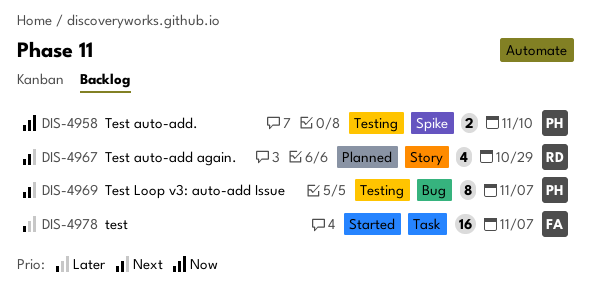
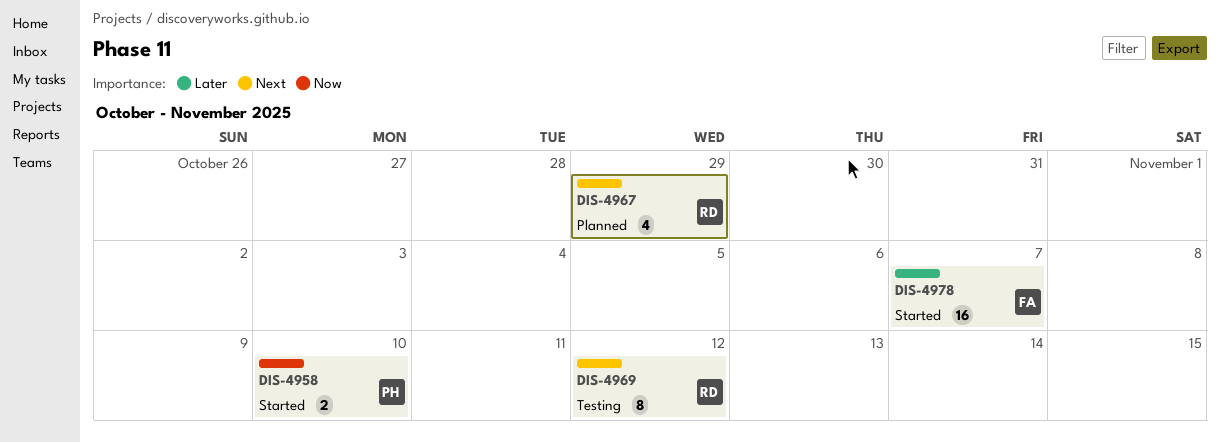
DIS-4958, status: Testing -> Started
DIS-4969, owner: PH -> RD
DIS-4969, due: Nov 7 -> Nov 12

